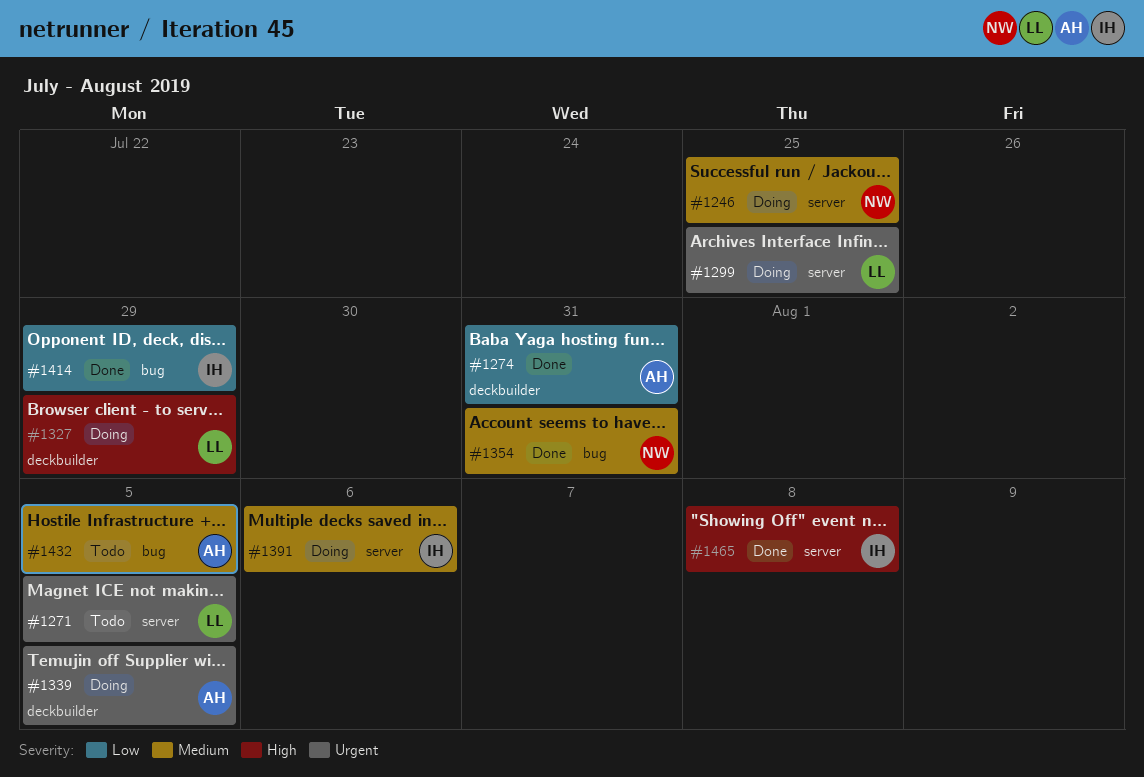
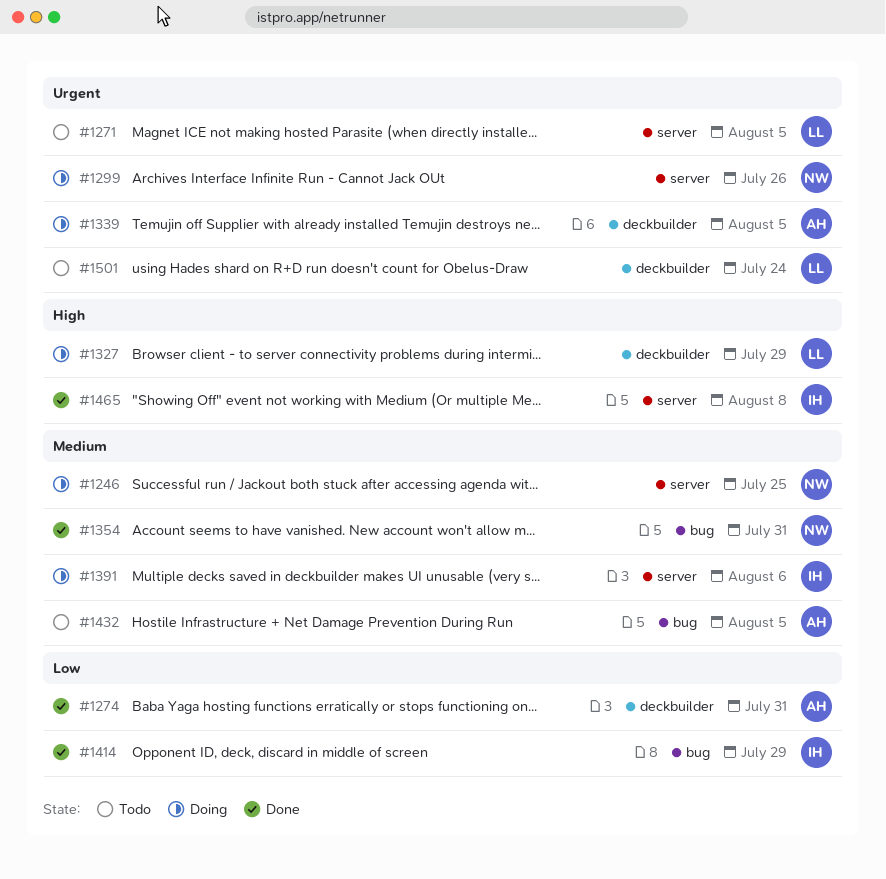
#1299, owner: LL -> NW
#1299, due: Jul 25 -> Jul 26
#1501: none -> present

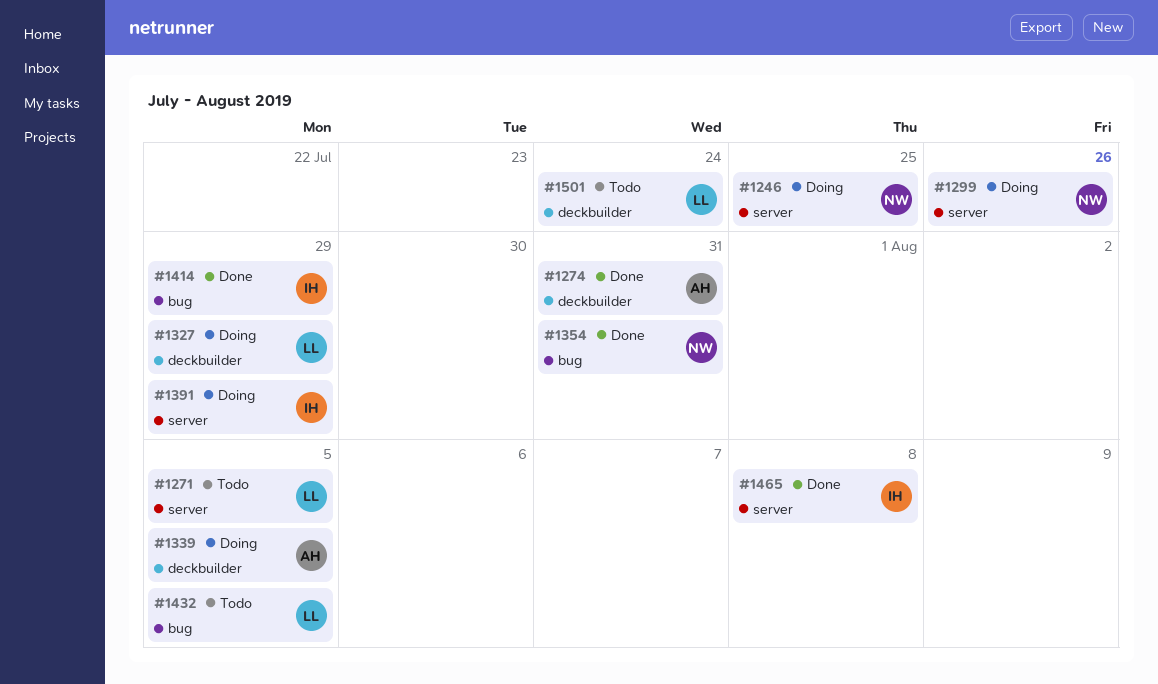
#1391, due: Aug 6 -> Jul 29
#1432, owner: AH -> LL

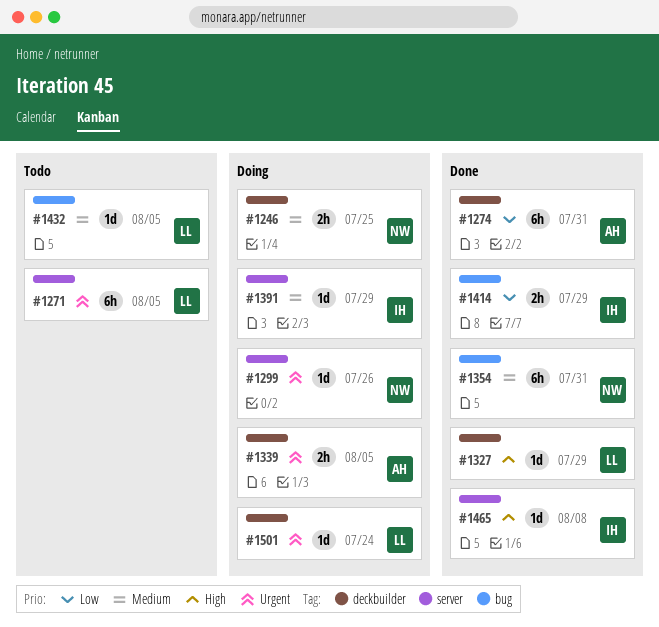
#1246, label: server -> deckbuilder
#1327, status: Doing -> Done
#1501, status: Todo -> Doing

